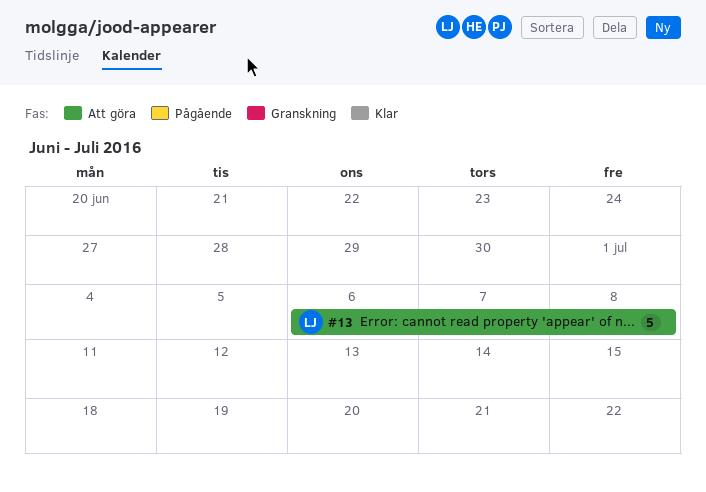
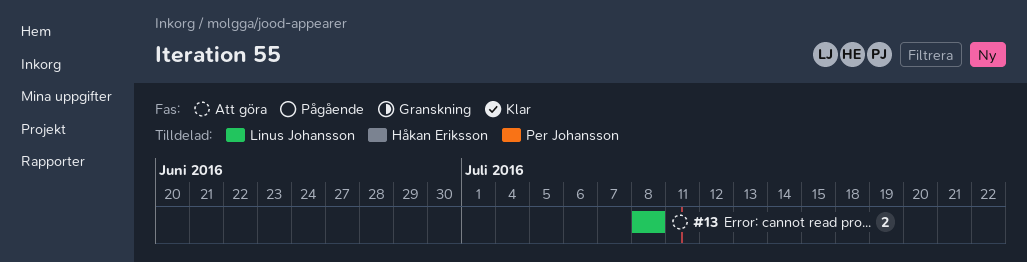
#13, estimate: 5 -> 2
#13, start: Jul 6 -> Jul 8

